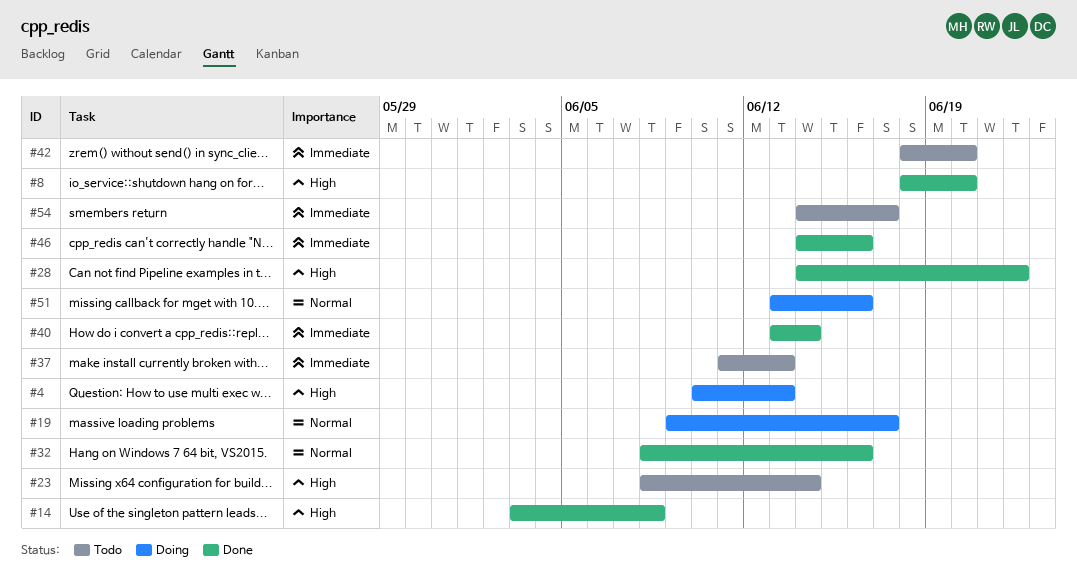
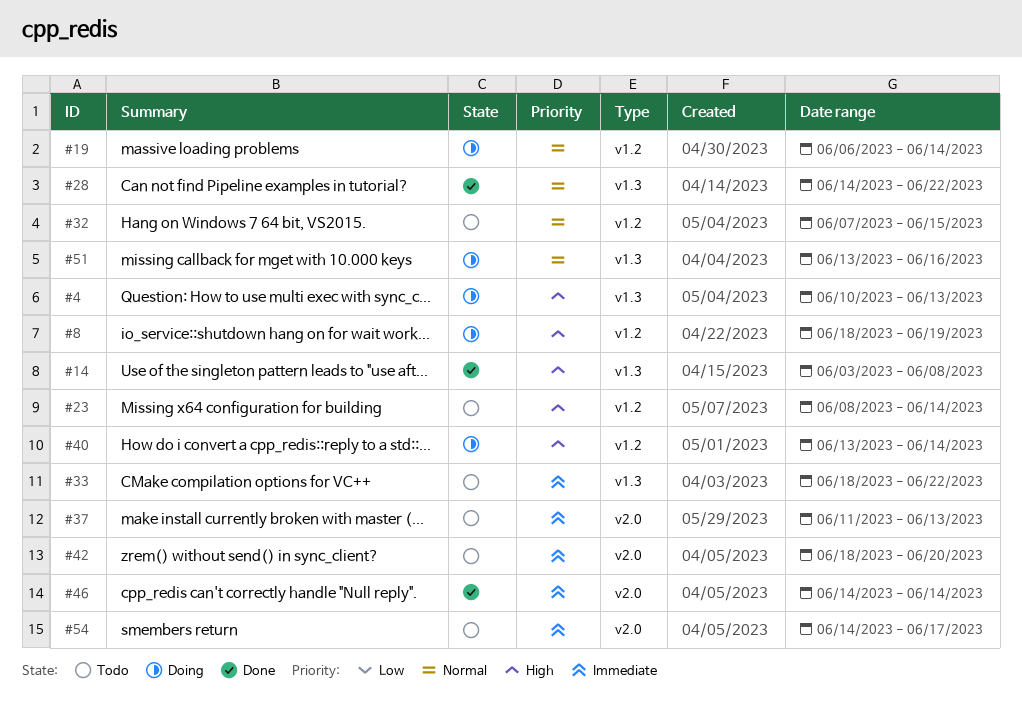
#8, status: Done -> Doing
#8, due: Jun 20 -> Jun 19
#19, start: Jun 9 -> Jun 6
#19, due: Jun 17 -> Jun 14
#28, priority: High -> Normal
#32, status: Done -> Todo
#32, start: Jun 8 -> Jun 7
#32, due: Jun 16 -> Jun 15
#33: none -> present
#40, status: Done -> Doing
#40, priority: Immediate -> High
#46, due: Jun 16 -> Jun 14

